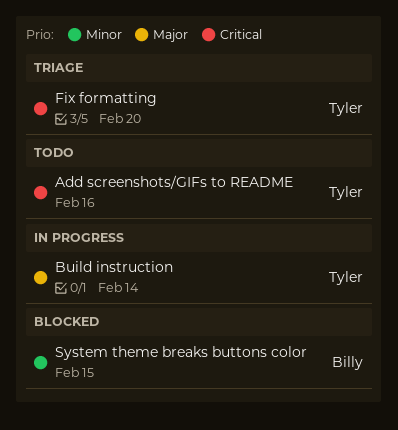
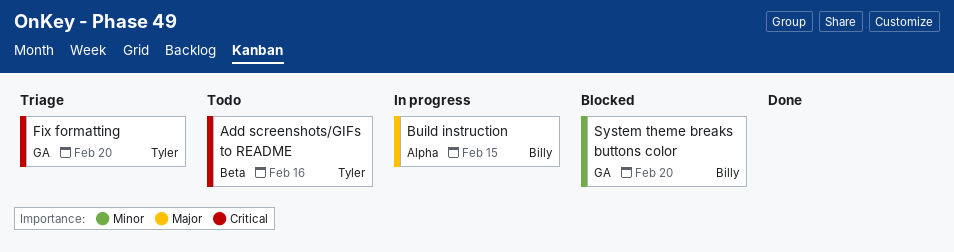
Build instruction, owner: Tyler -> Billy
Build instruction, due: Feb 14 -> Feb 15
System theme breaks buttons color, due: Feb 15 -> Feb 20

